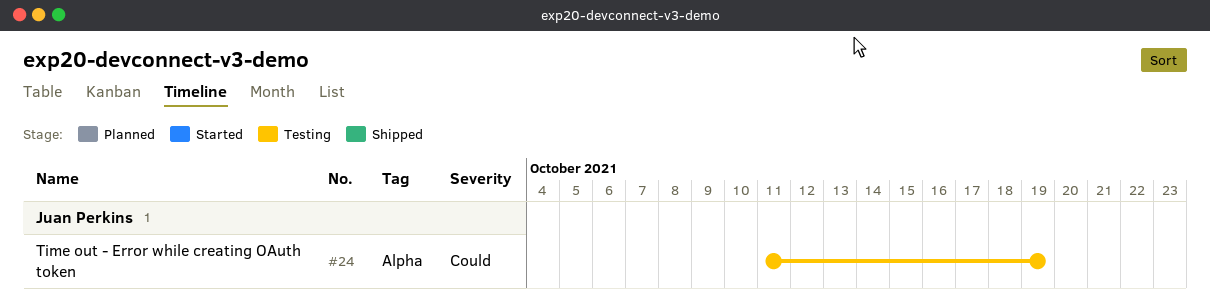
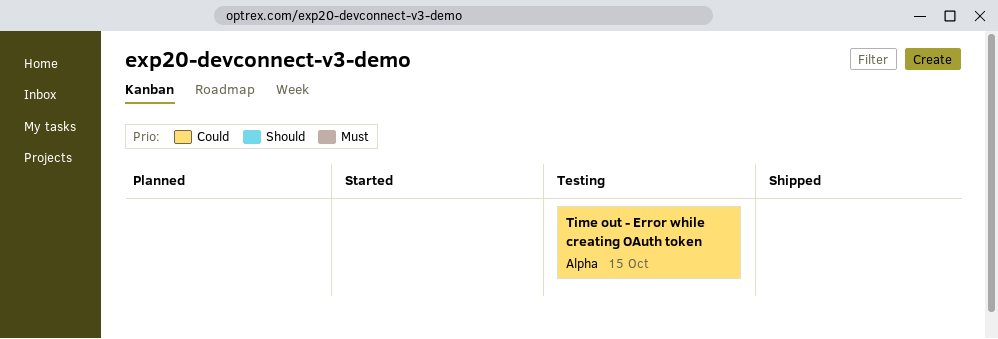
Time out - Error while creating OAuth token, due: Oct 19 -> Oct 15

